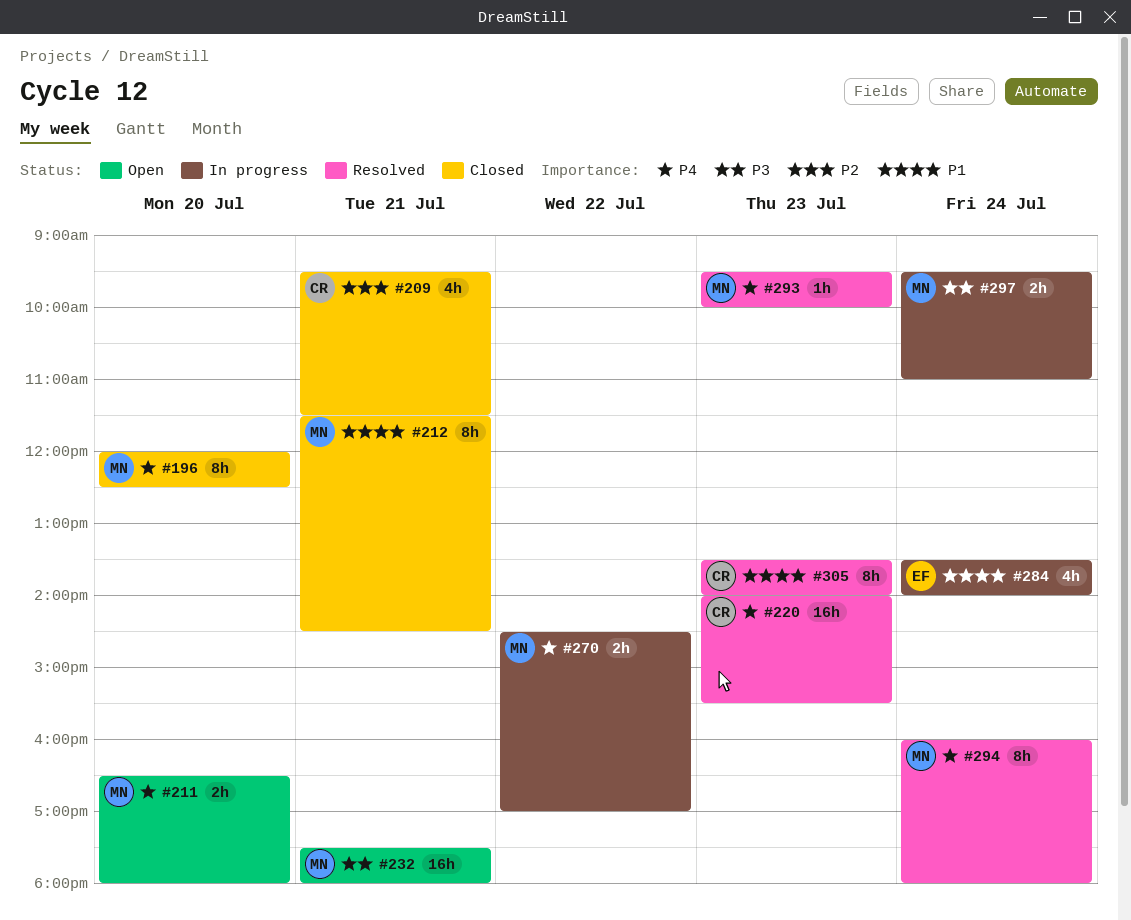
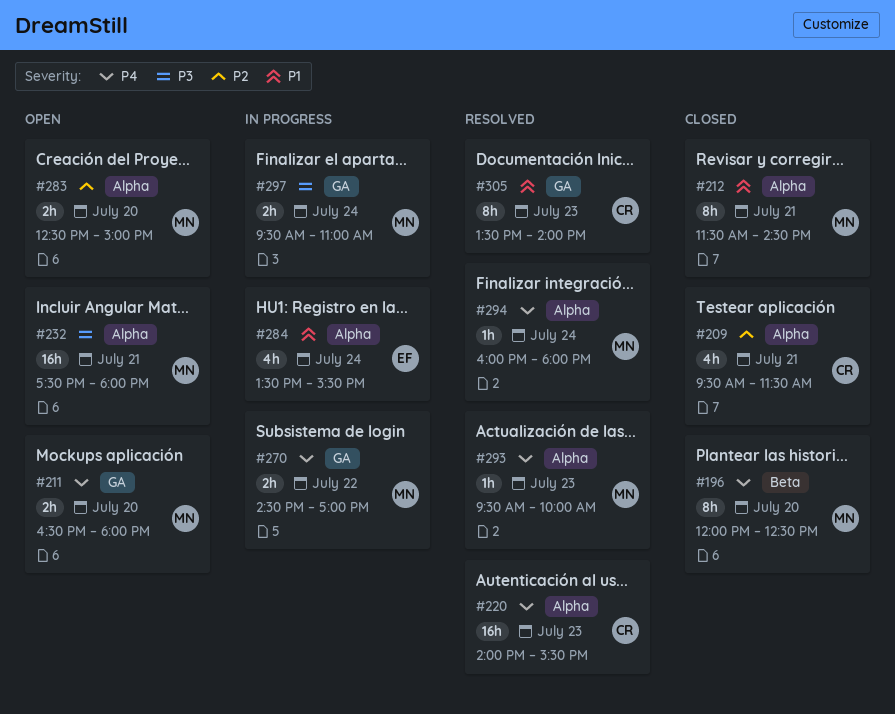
#283: none -> present
#284, ends: 14:00 -> 15:30
#294, estimate: 8h -> 1h

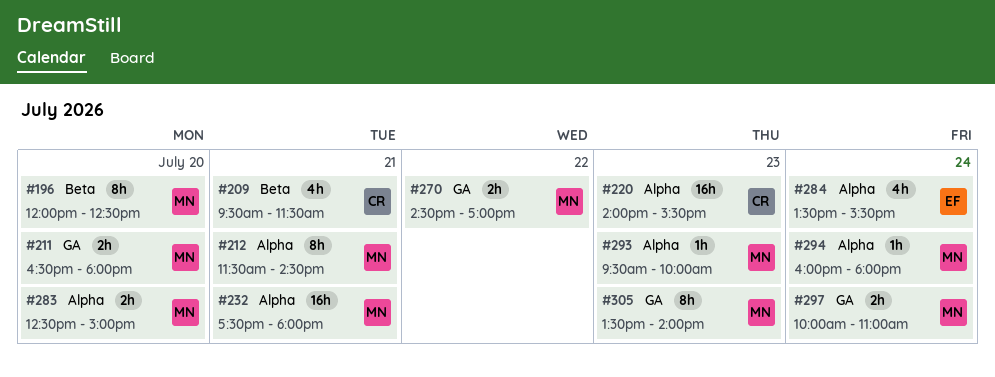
#209, label: Alpha -> Beta
#297, begins: 09:30 -> 10:00
#305, owner: CR -> MN

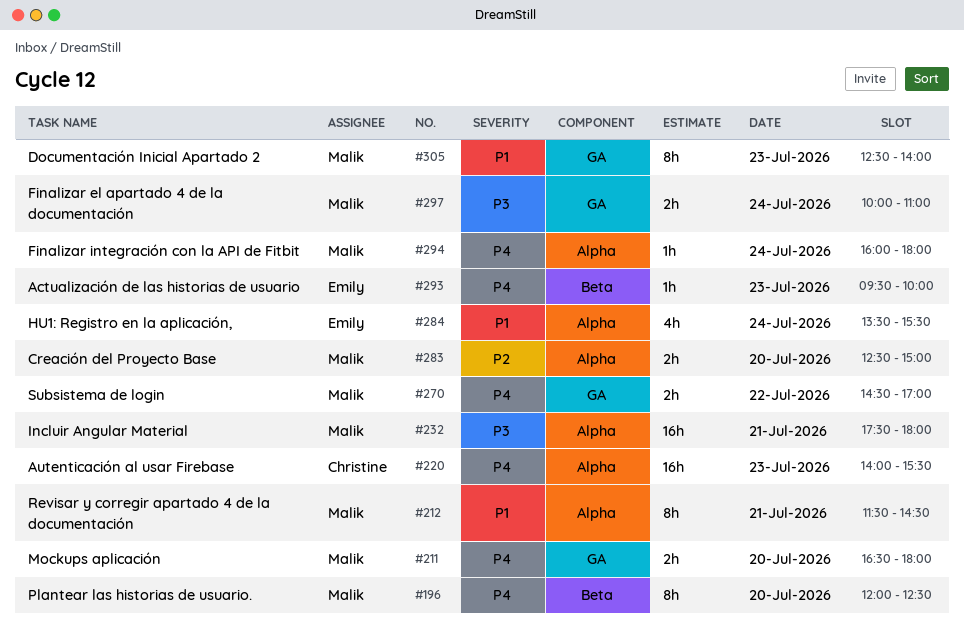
#209: present -> none
#293, owner: Malik -> Emily
#293, label: Alpha -> Beta
#305, begins: 13:30 -> 12:30

